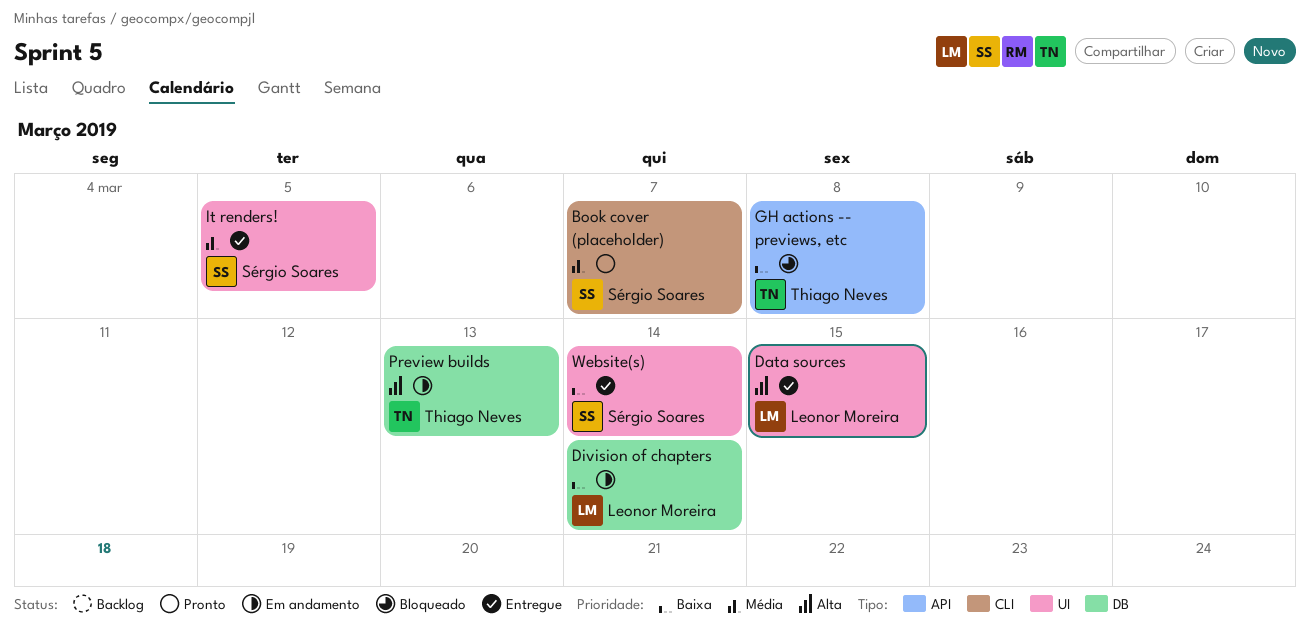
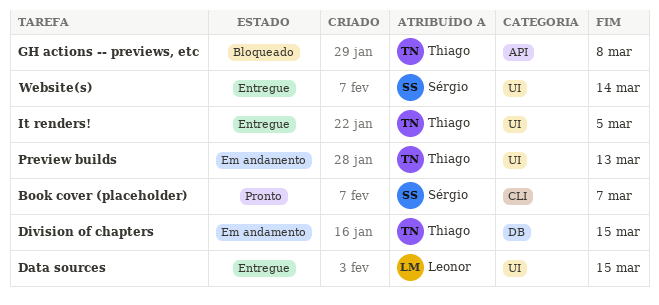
Division of chapters, owner: Leonor Moreira -> Thiago Neves
Division of chapters, due: Mar 14 -> Mar 15
It renders!, owner: Sérgio Soares -> Thiago Neves
Preview builds, label: DB -> UI

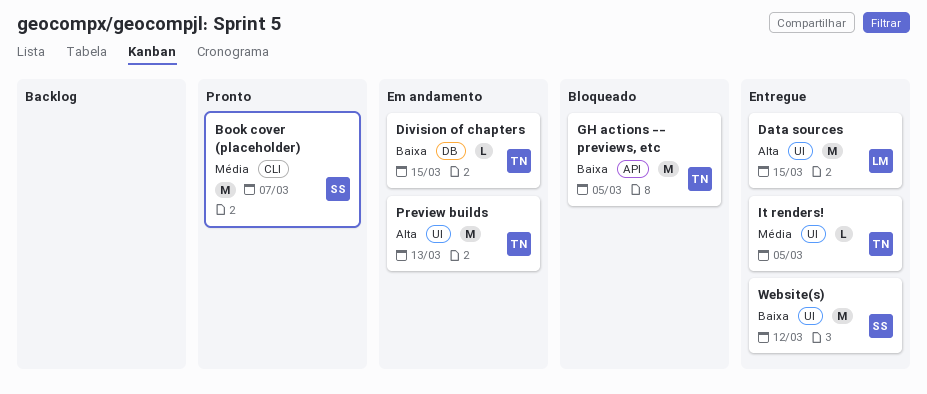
GH actions -- previews, etc, due: Mar 8 -> Mar 5
Website(s), due: Mar 14 -> Mar 12

